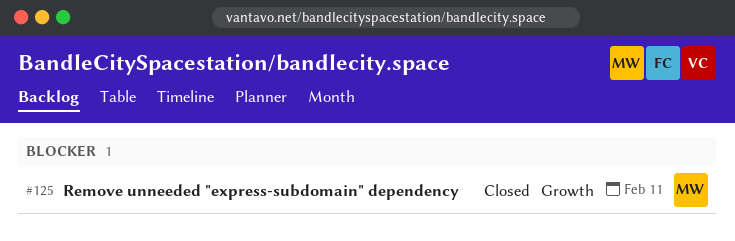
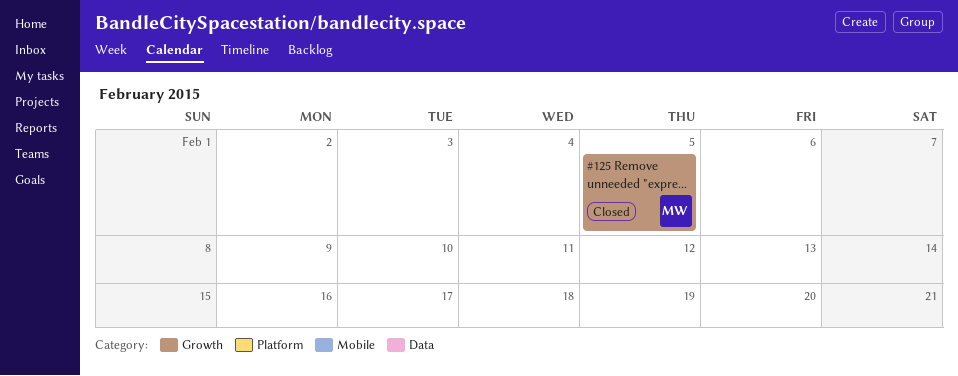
#125, due: Feb 11 -> Feb 5

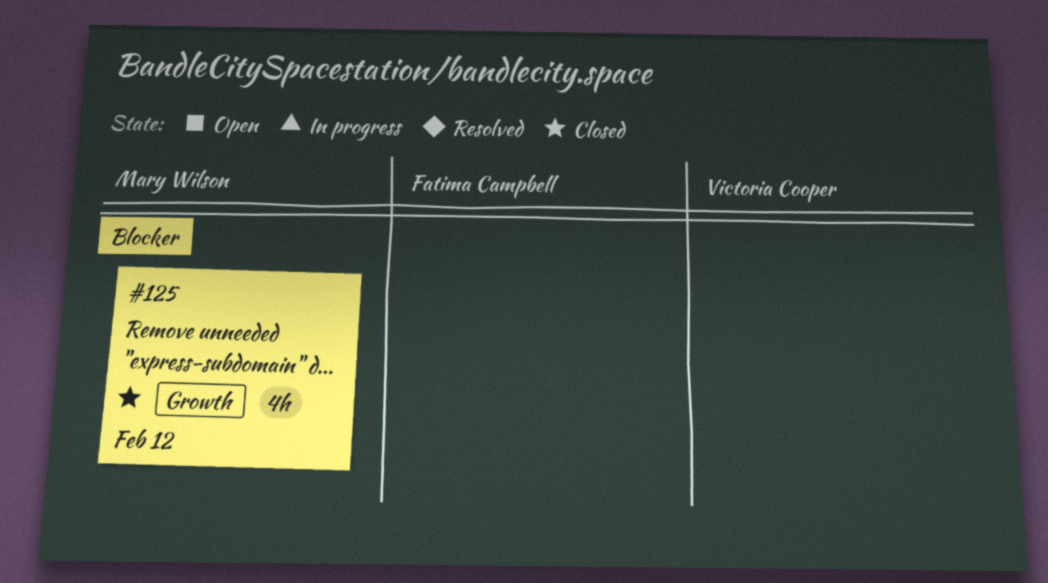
#125, due: Feb 5 -> Feb 12

